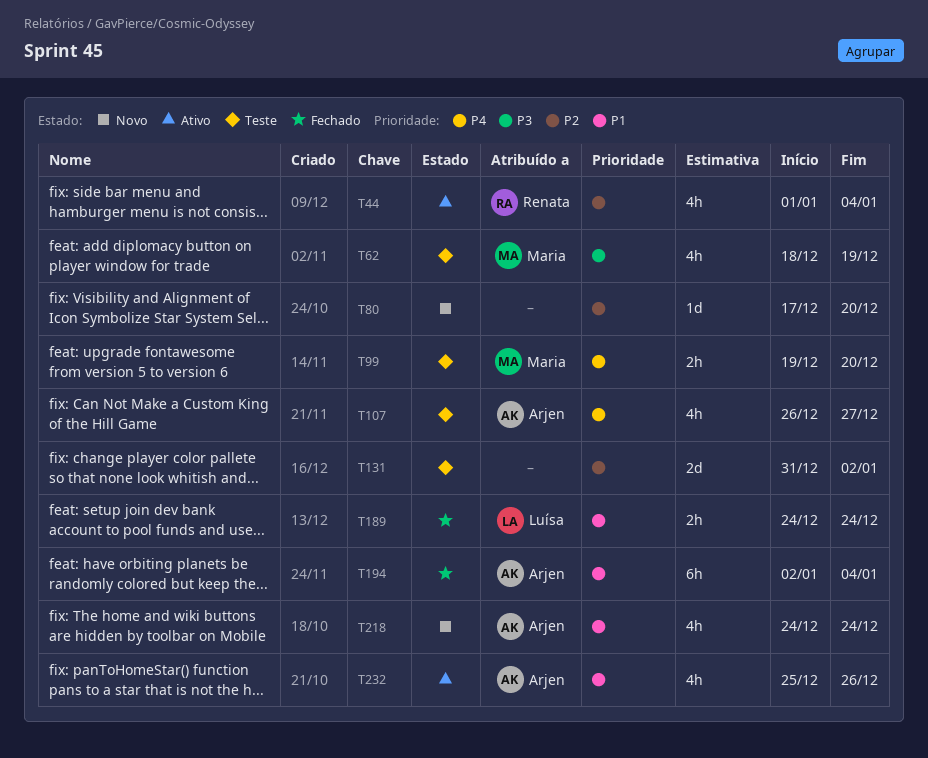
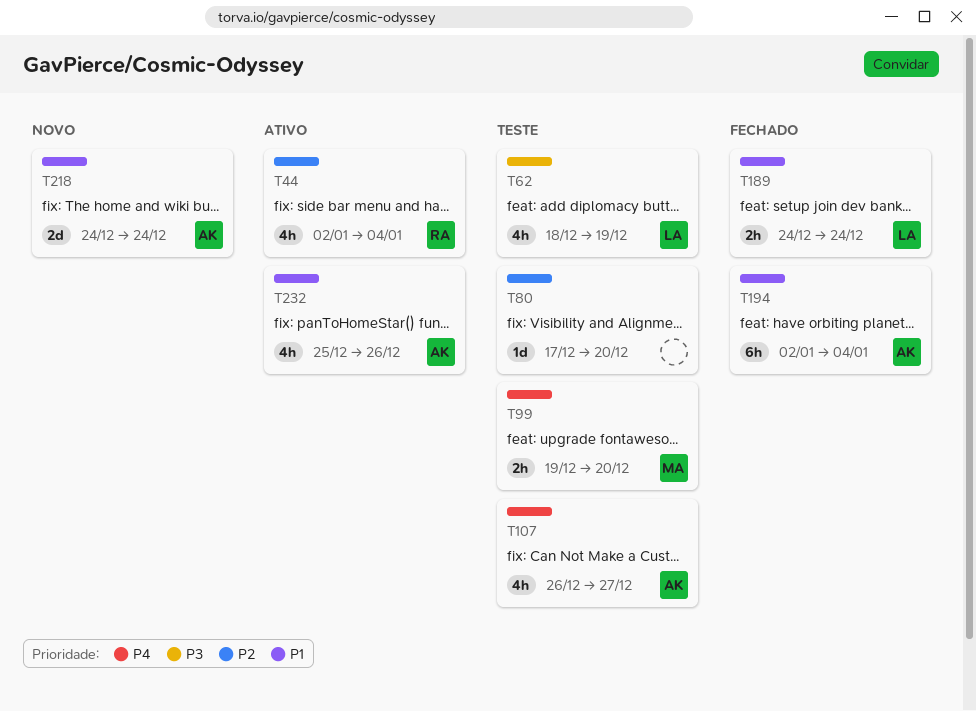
T44, start: Jan 1 -> Jan 2
T62, owner: Maria -> Luísa
T80, status: Novo -> Teste
T131: present -> none
T218, estimate: 4h -> 2d

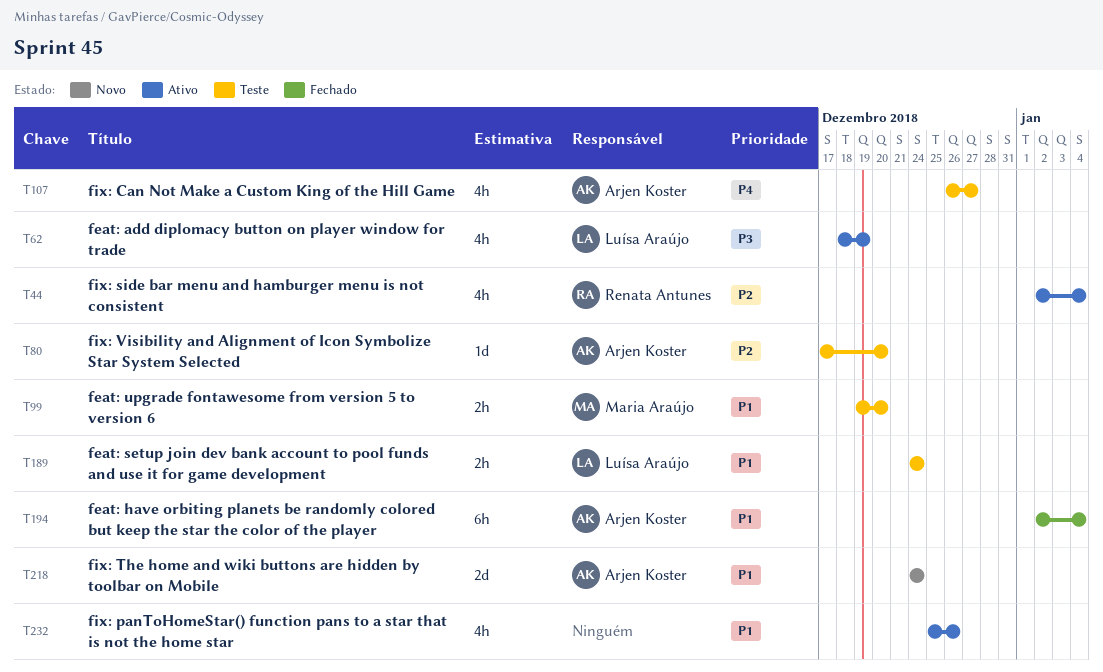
T62, status: Teste -> Ativo
T80, owner: none -> Arjen Koster
T99, priority: P4 -> P1
T189, status: Fechado -> Teste
T232, owner: Arjen Koster -> none

